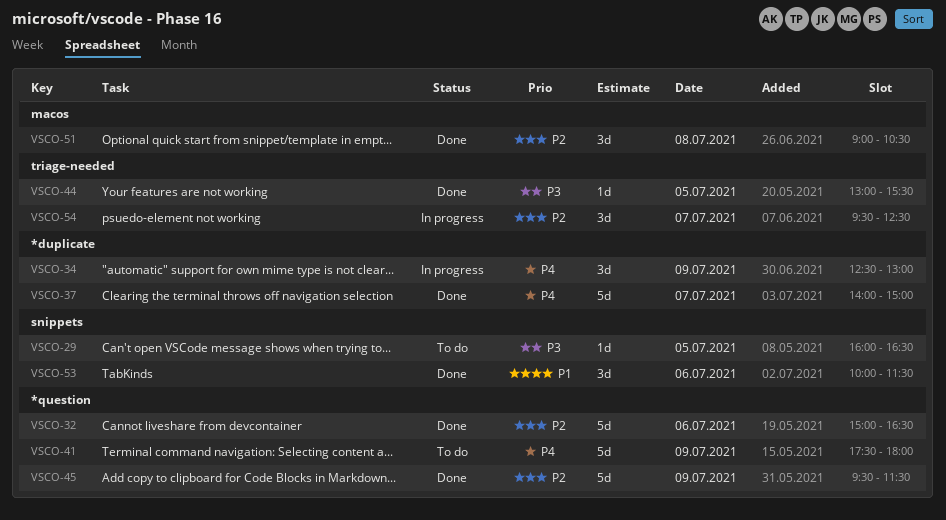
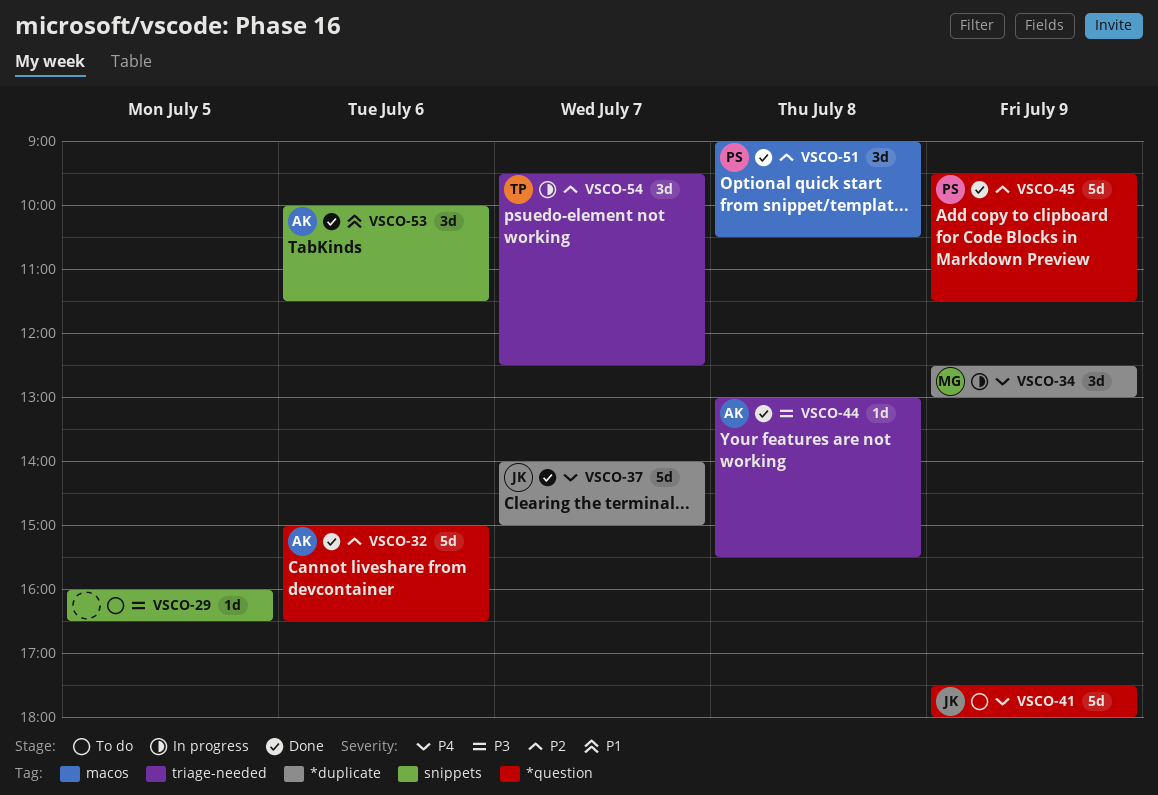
VSCO-44, day: Jul 5 -> Jul 8

